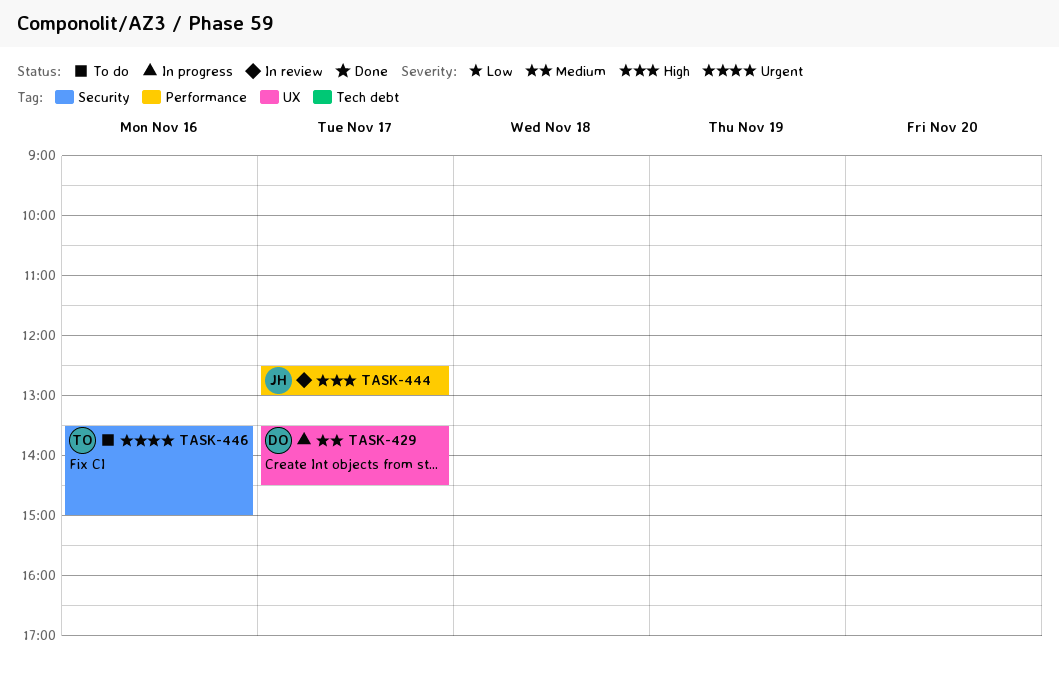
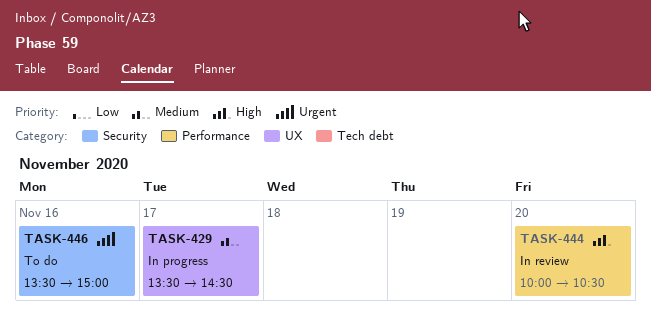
TASK-444, day: Nov 17 -> Nov 20
TASK-444, begins: 12:30 -> 10:00
TASK-444, ends: 13:00 -> 10:30

